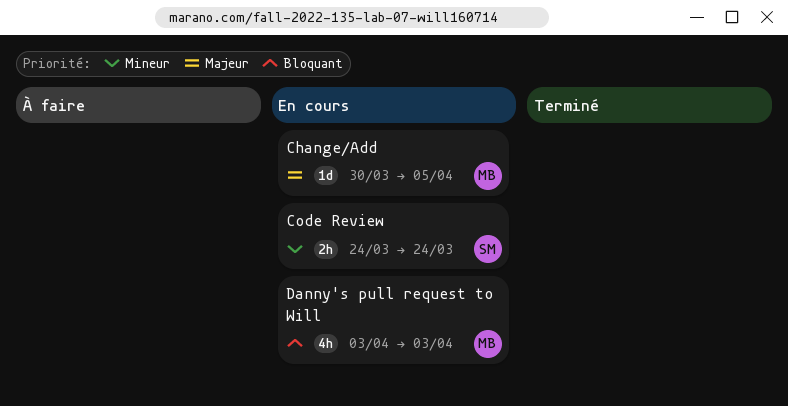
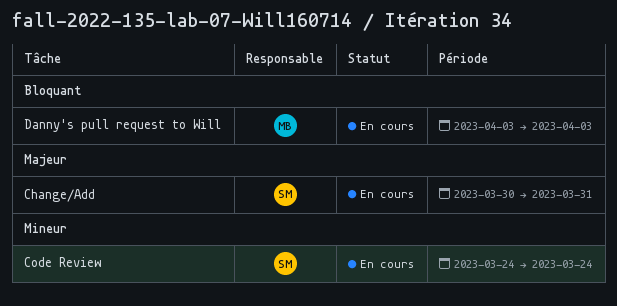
Change/Add, owner: MB -> SM
Change/Add, due: Apr 5 -> Mar 31

